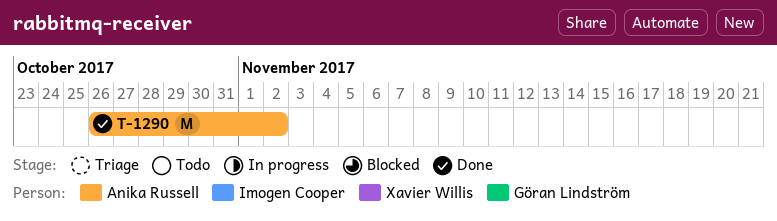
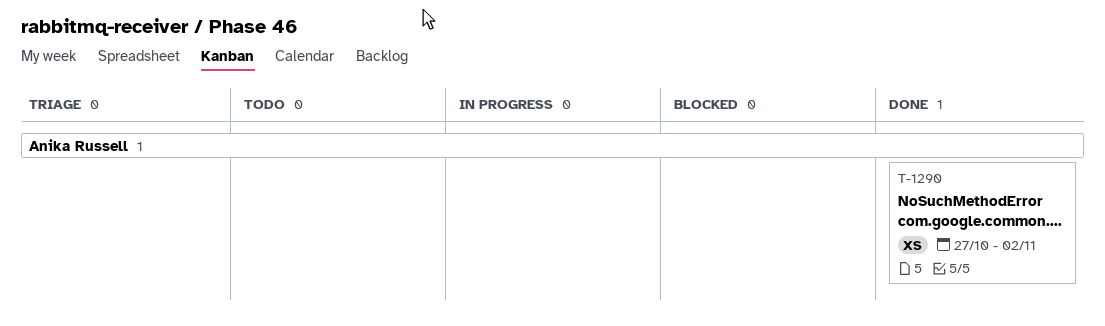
T-1290, estimate: M -> XS
T-1290, start: Oct 26 -> Oct 27

